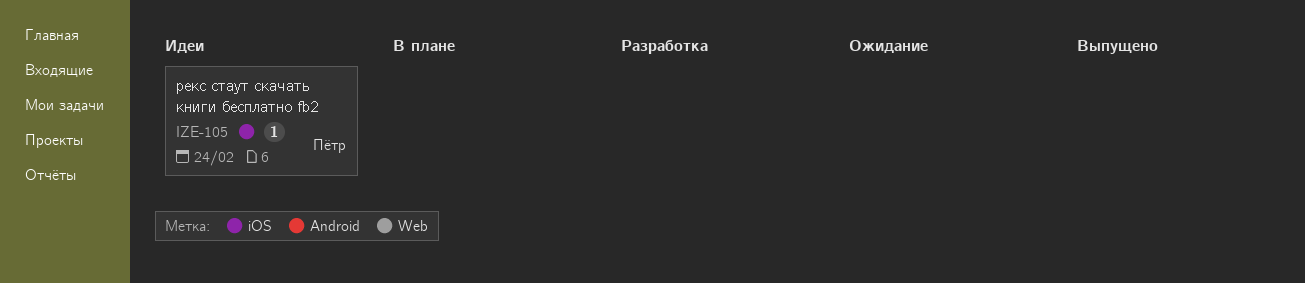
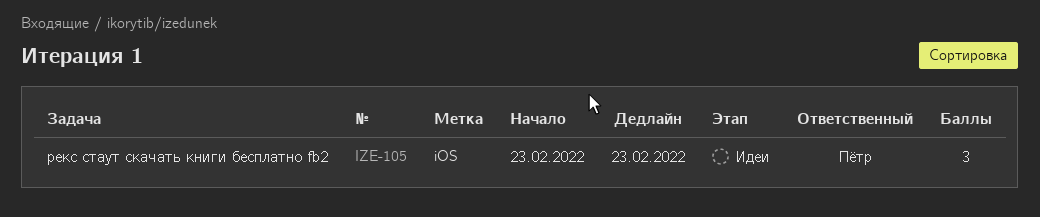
IZE-105, estimate: 1 -> 3
IZE-105, due: Feb 24 -> Feb 23

